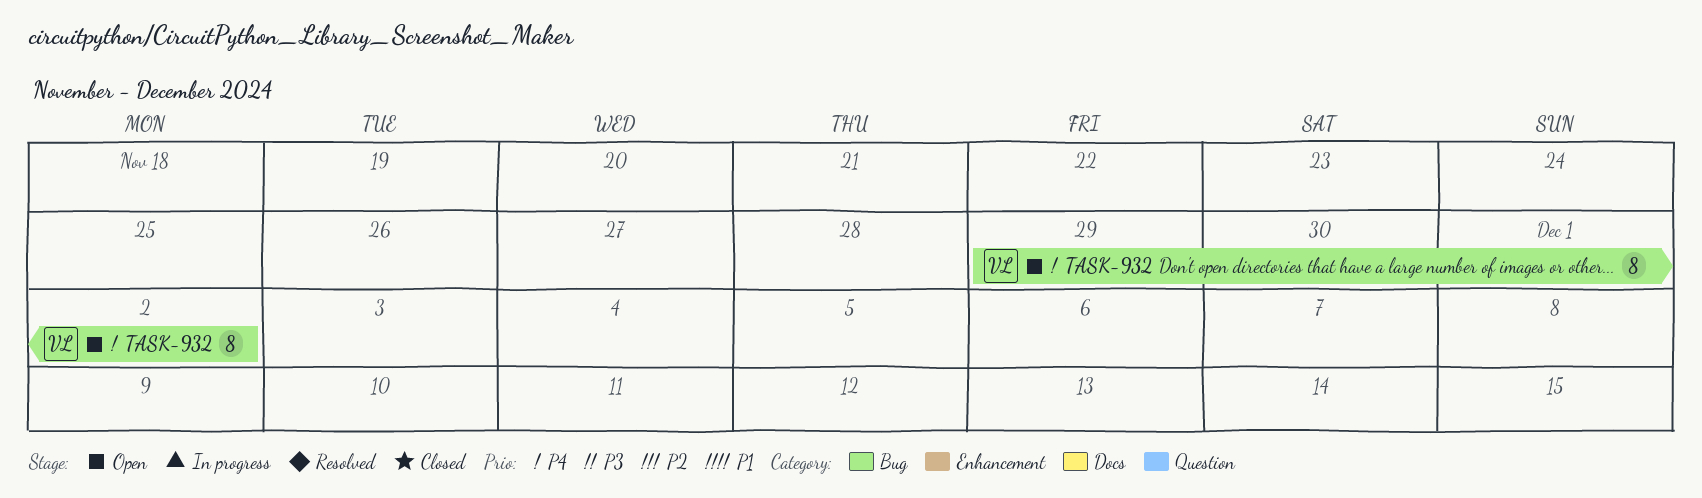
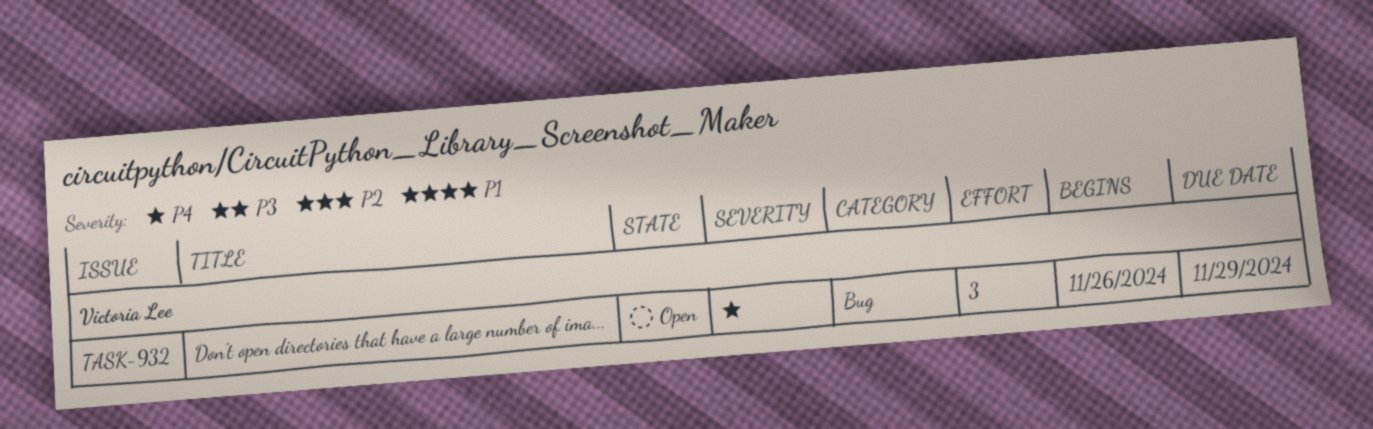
TASK-932, estimate: 8 -> 3
TASK-932, start: Nov 29 -> Nov 26
TASK-932, due: Dec 2 -> Nov 29

